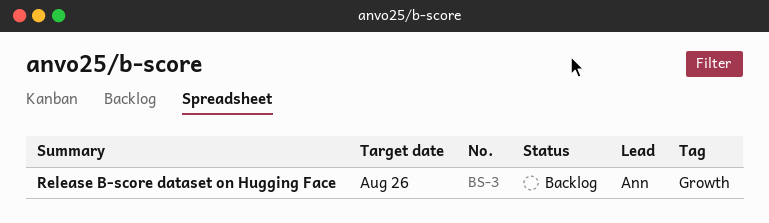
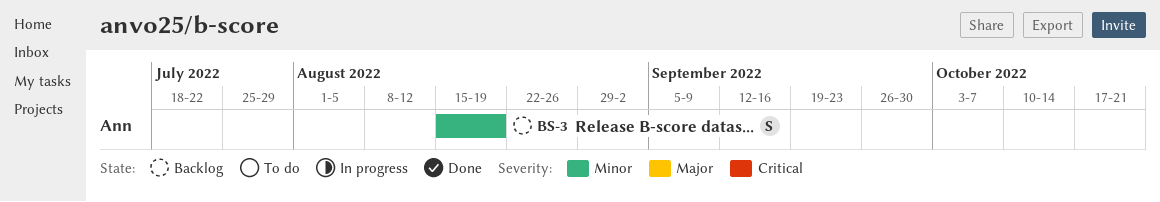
BS-3, due: Aug 26 -> Aug 19

